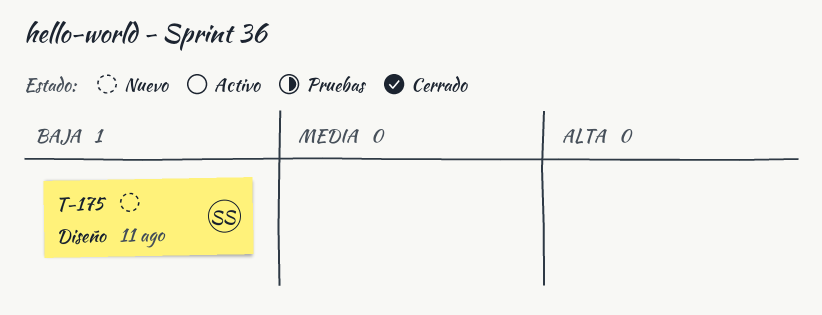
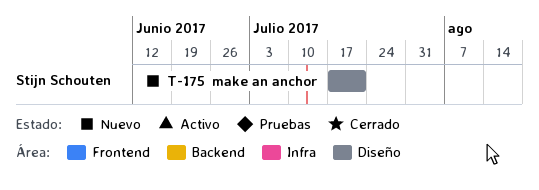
T-175, due: Aug 11 -> Jul 21

